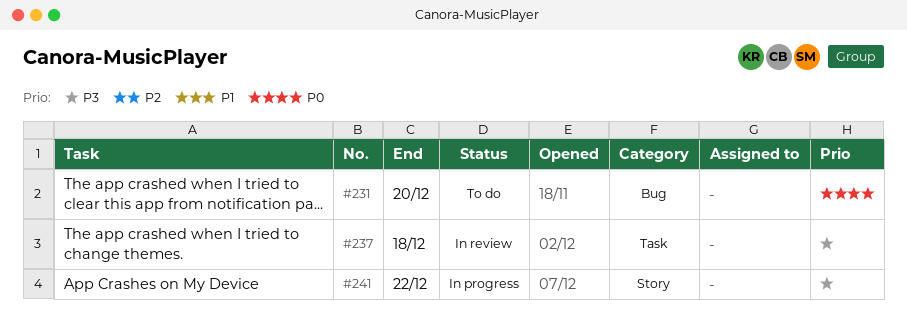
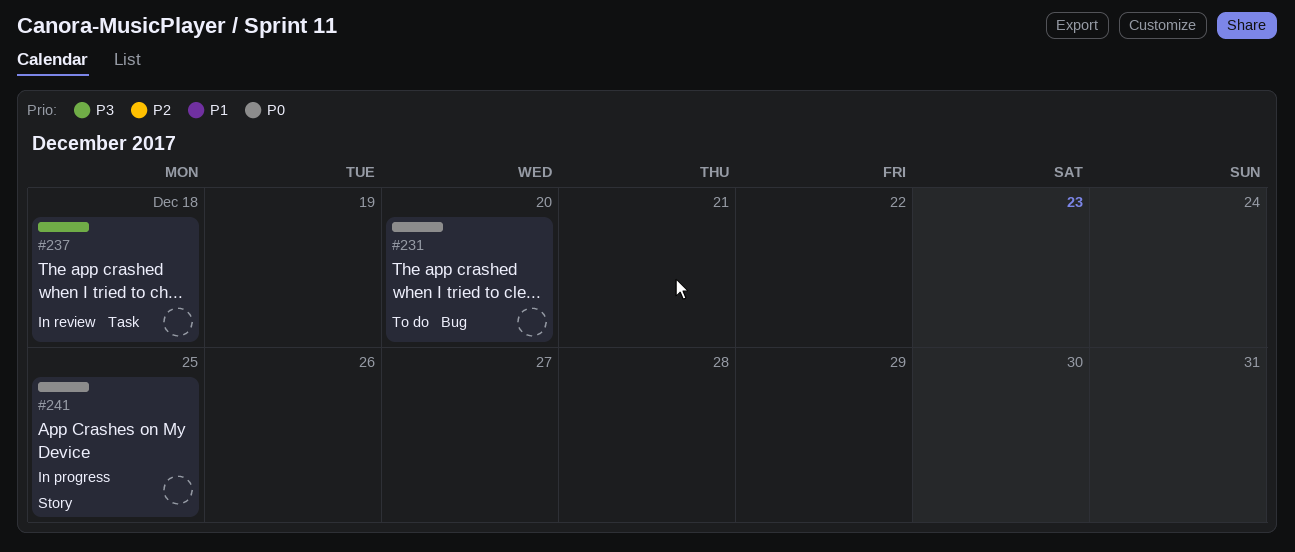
#241, priority: P3 -> P0
#241, due: Dec 22 -> Dec 25

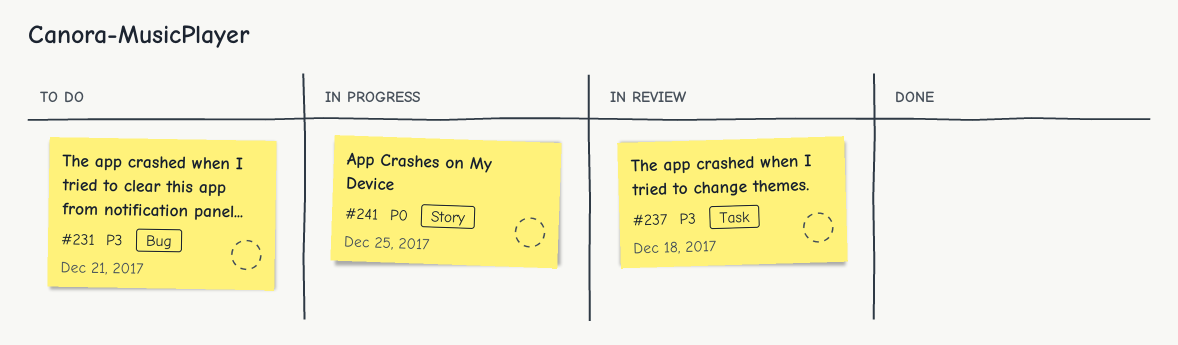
#231, priority: P0 -> P3
#231, due: Dec 20 -> Dec 21

